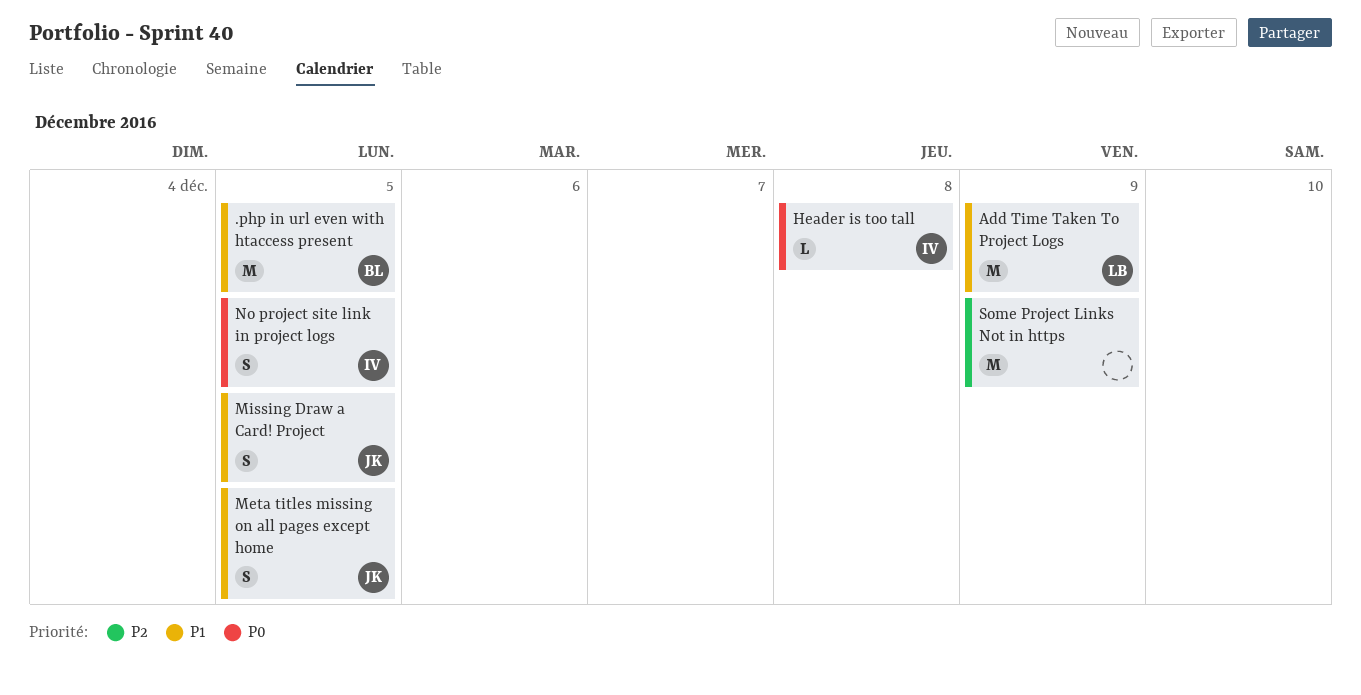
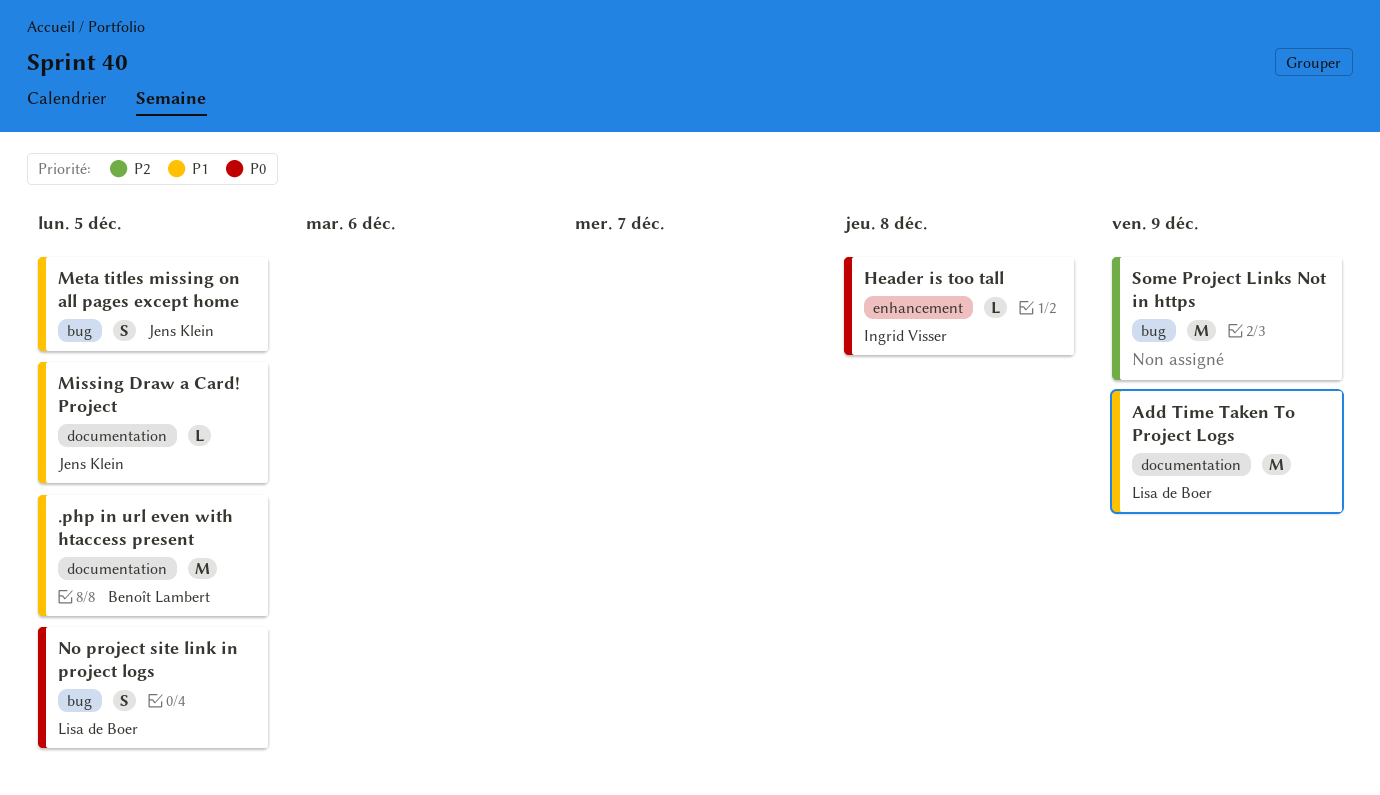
Missing Draw a Card! Project, estimate: S -> L
No project site link in project logs, owner: Ingrid Visser -> Lisa de Boer

